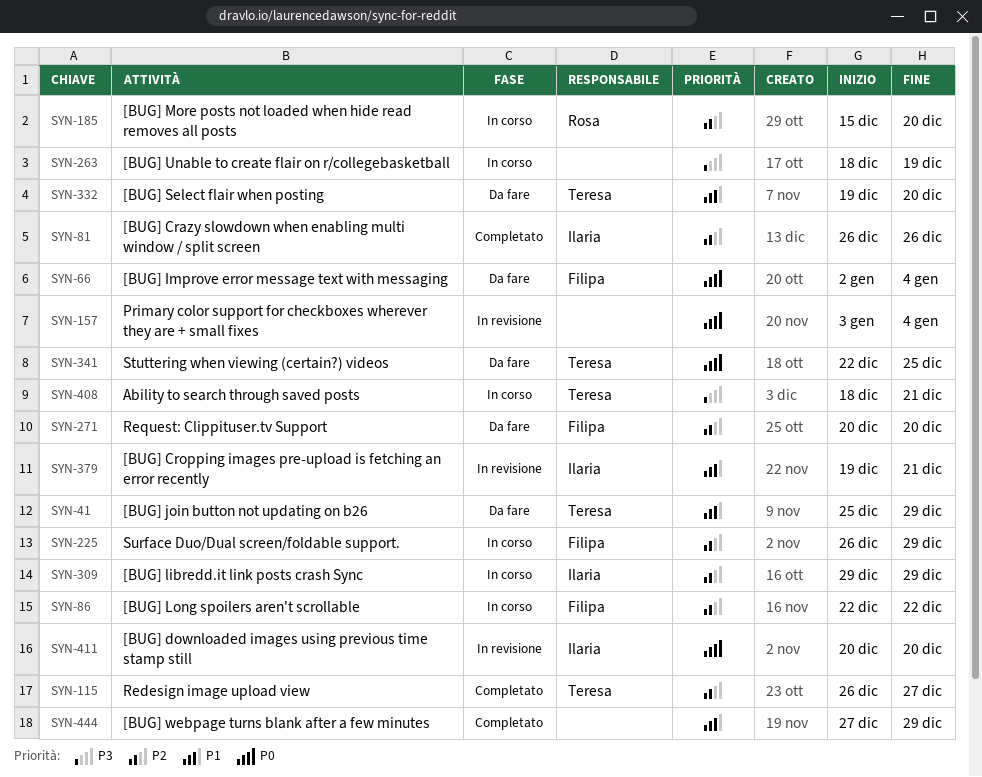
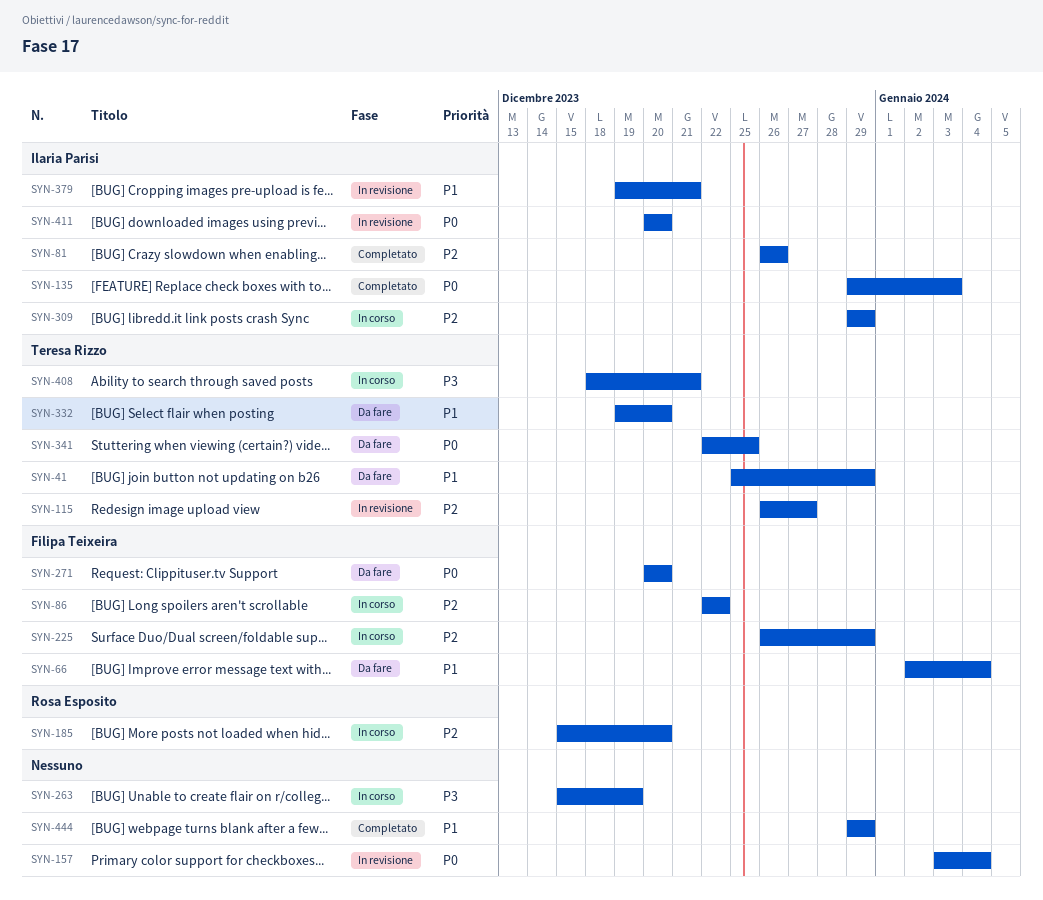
SYN-66, priority: P0 -> P1
SYN-115, status: Completato -> In revisione
SYN-135: none -> present
SYN-263, start: Dec 18 -> Dec 15
SYN-271, priority: P2 -> P0
SYN-444, start: Dec 27 -> Dec 29

